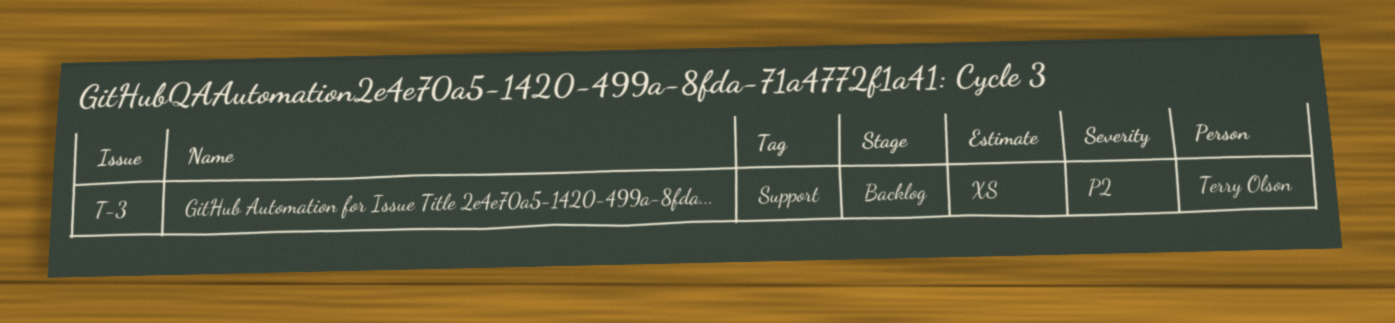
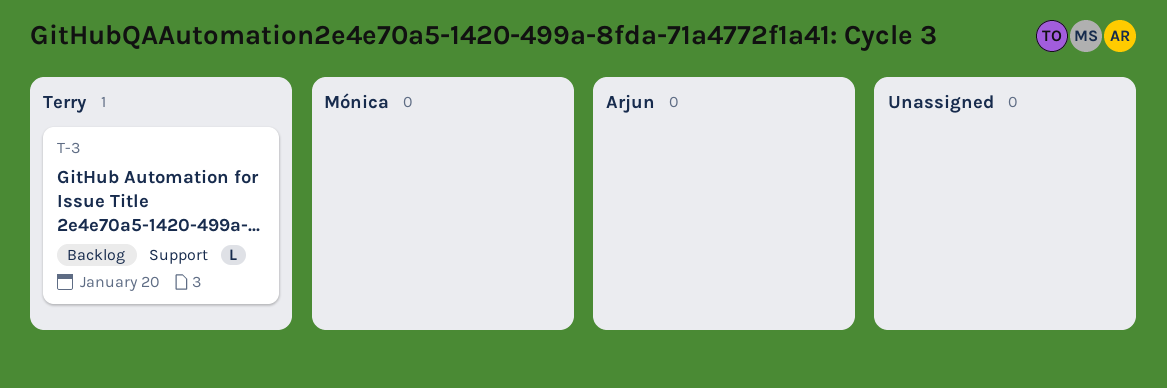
T-3, estimate: XS -> L

